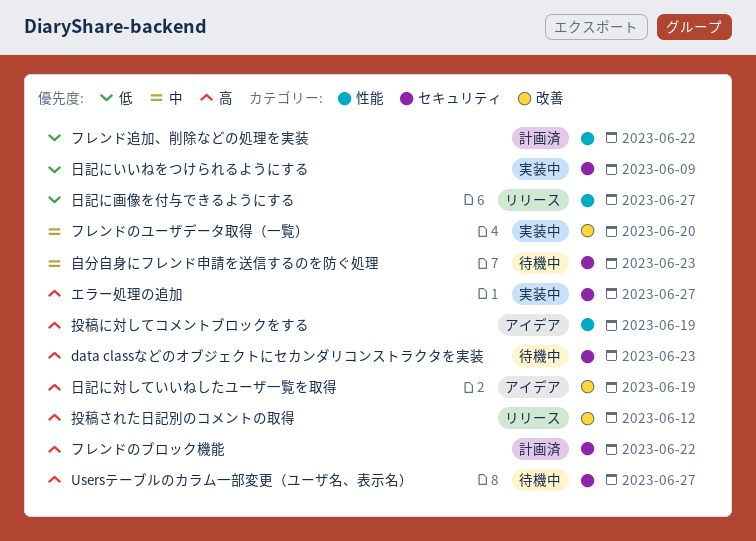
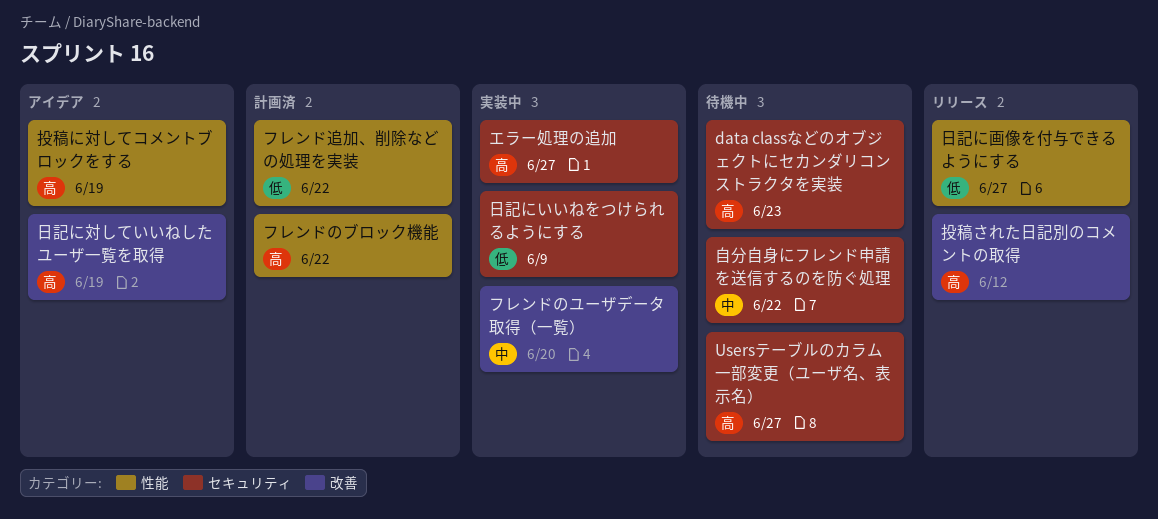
フレンドのブロック機能, label: セキュリティ -> 性能
自分自身にフレンド申請を送信するのを防ぐ処理, due: Jun 23 -> Jun 22

